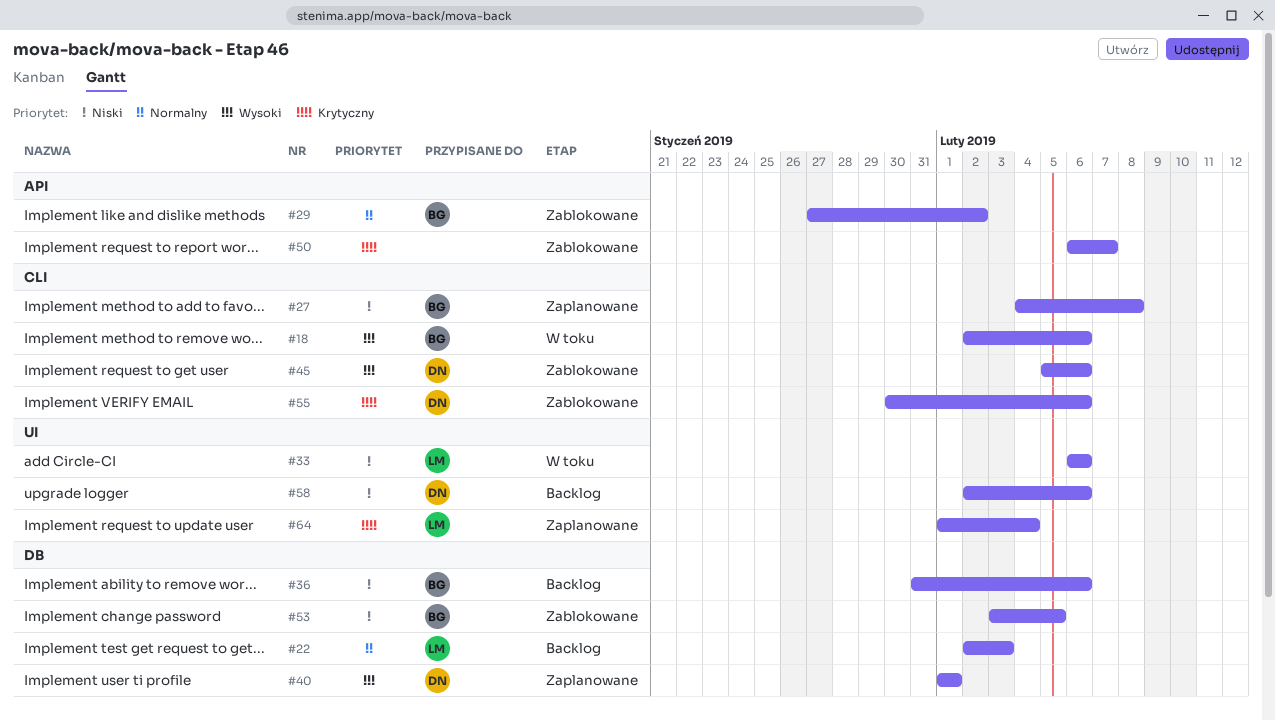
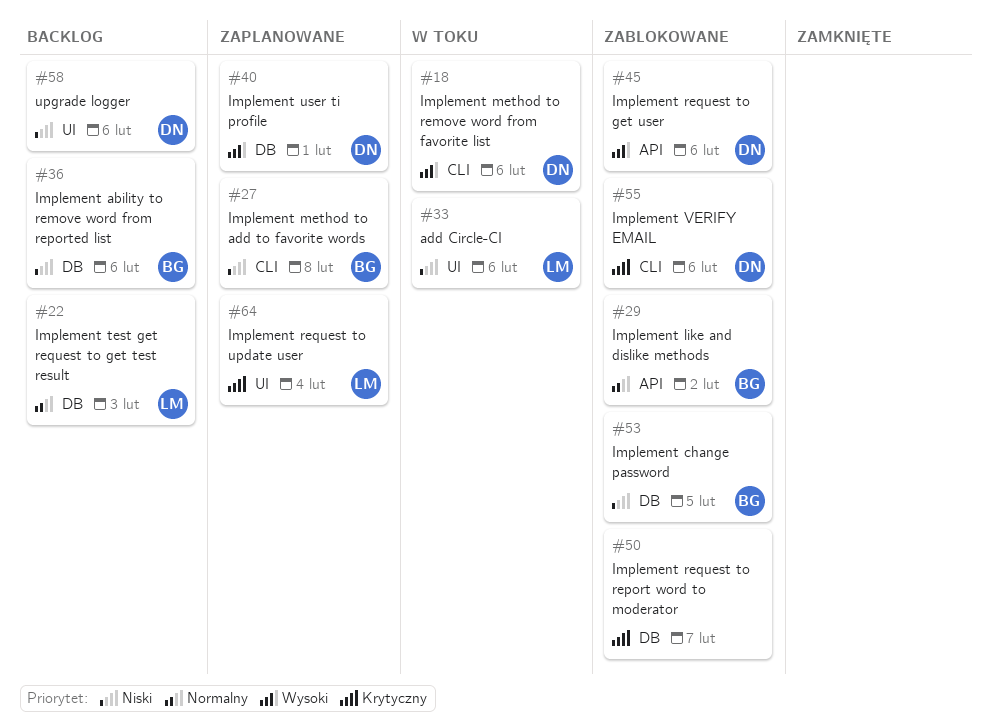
#18, owner: BG -> DN
#45, label: CLI -> API
#50, label: API -> DB

